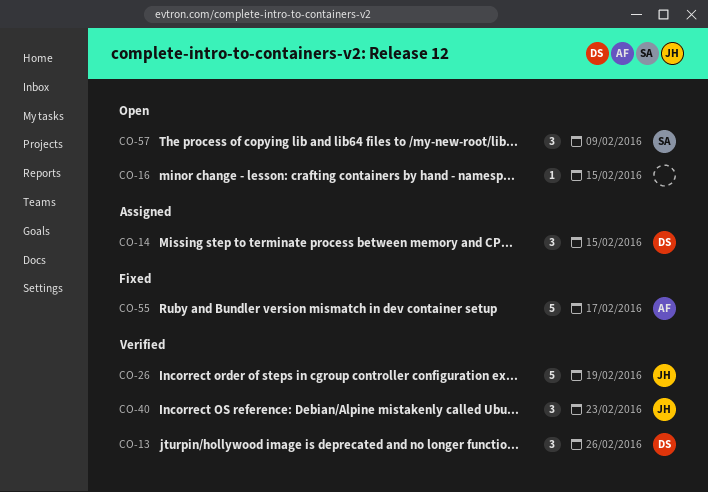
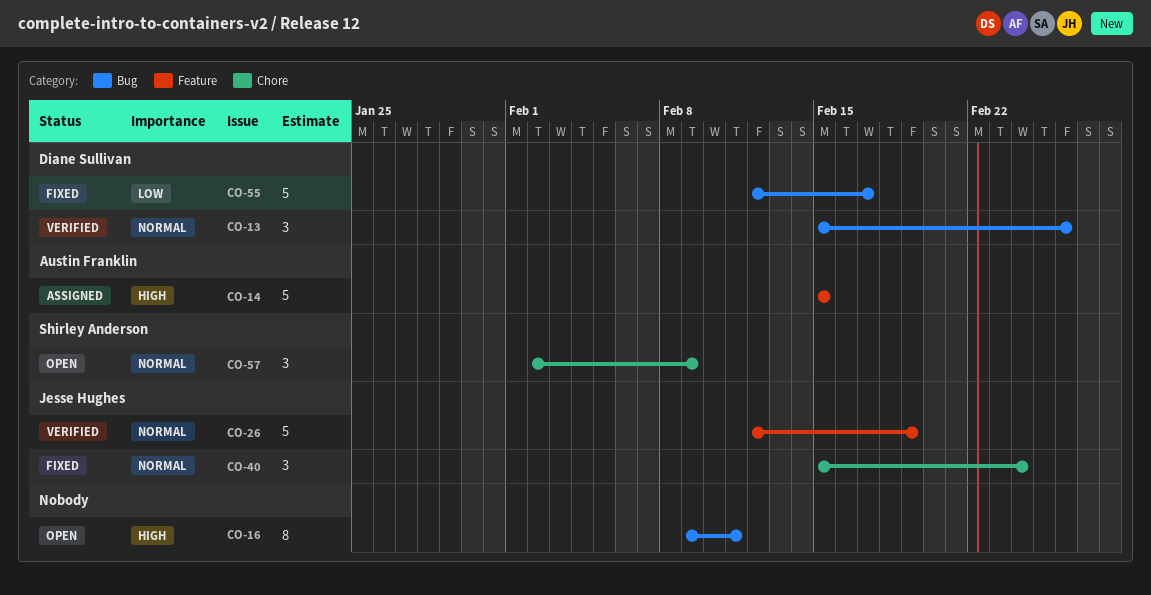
CO-14, owner: Diane Sullivan -> Austin Franklin
CO-14, estimate: 3 -> 5
CO-16, estimate: 1 -> 8
CO-16, due: Feb 15 -> Feb 11
CO-40, status: Verified -> Fixed
CO-40, due: Feb 23 -> Feb 24
CO-55, owner: Austin Franklin -> Diane Sullivan

